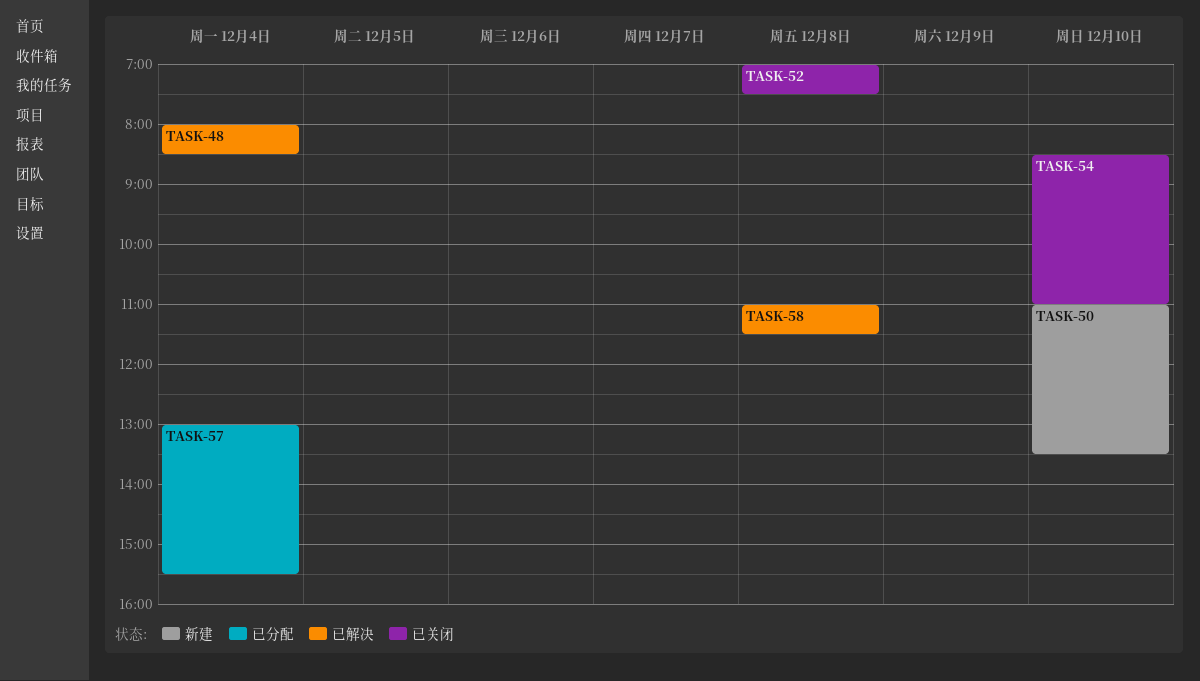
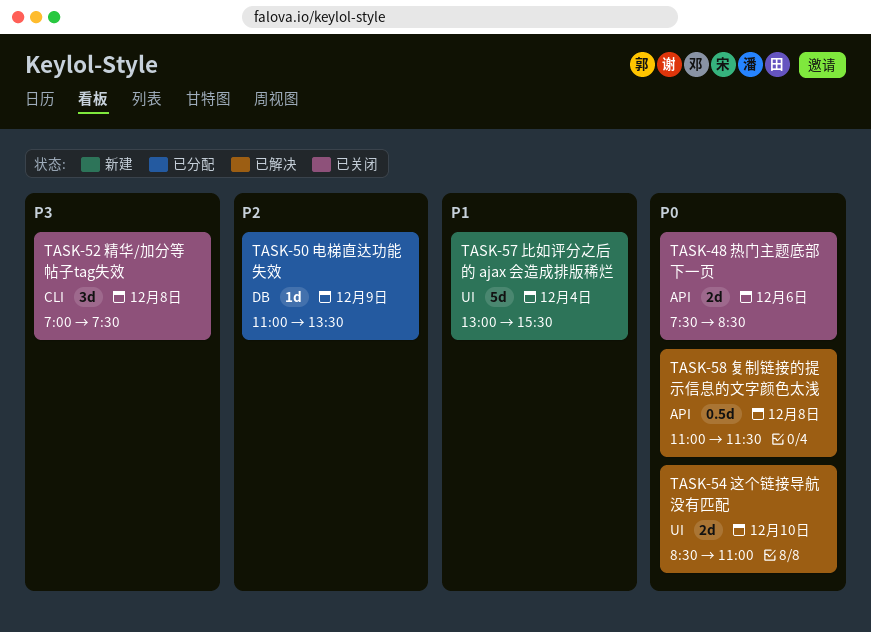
TASK-48, status: 已解决 -> 已关闭
TASK-48, day: Dec 4 -> Dec 6
TASK-48, begins: 08:00 -> 07:30
TASK-50, status: 新建 -> 已分配
TASK-50, day: Dec 10 -> Dec 9
TASK-54, status: 已关闭 -> 已解决
TASK-57, status: 已分配 -> 新建

